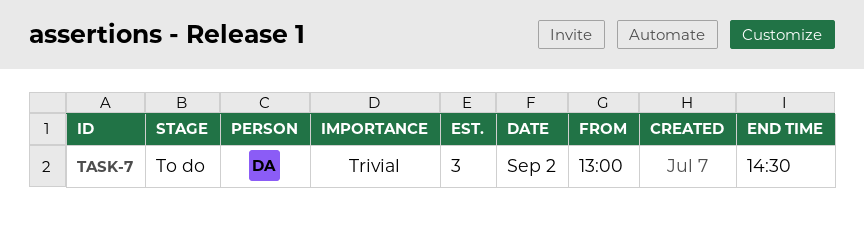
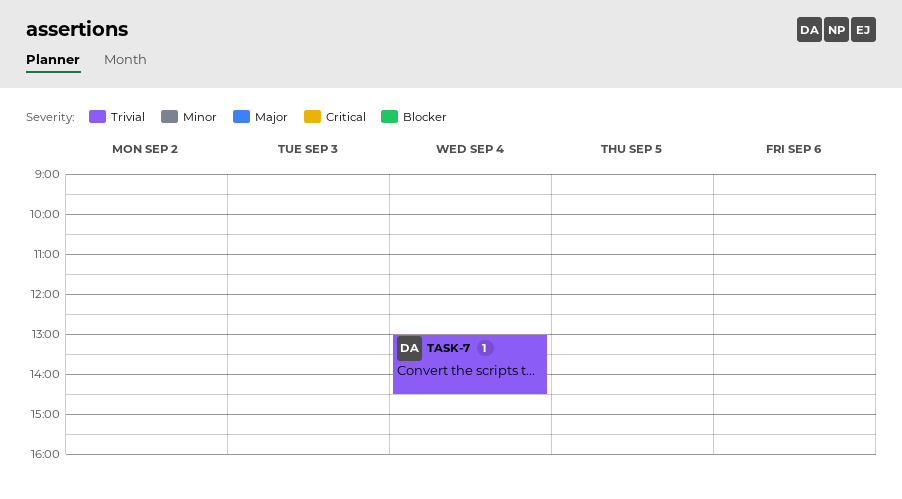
TASK-7, estimate: 3 -> 1
TASK-7, day: Sep 2 -> Sep 4

